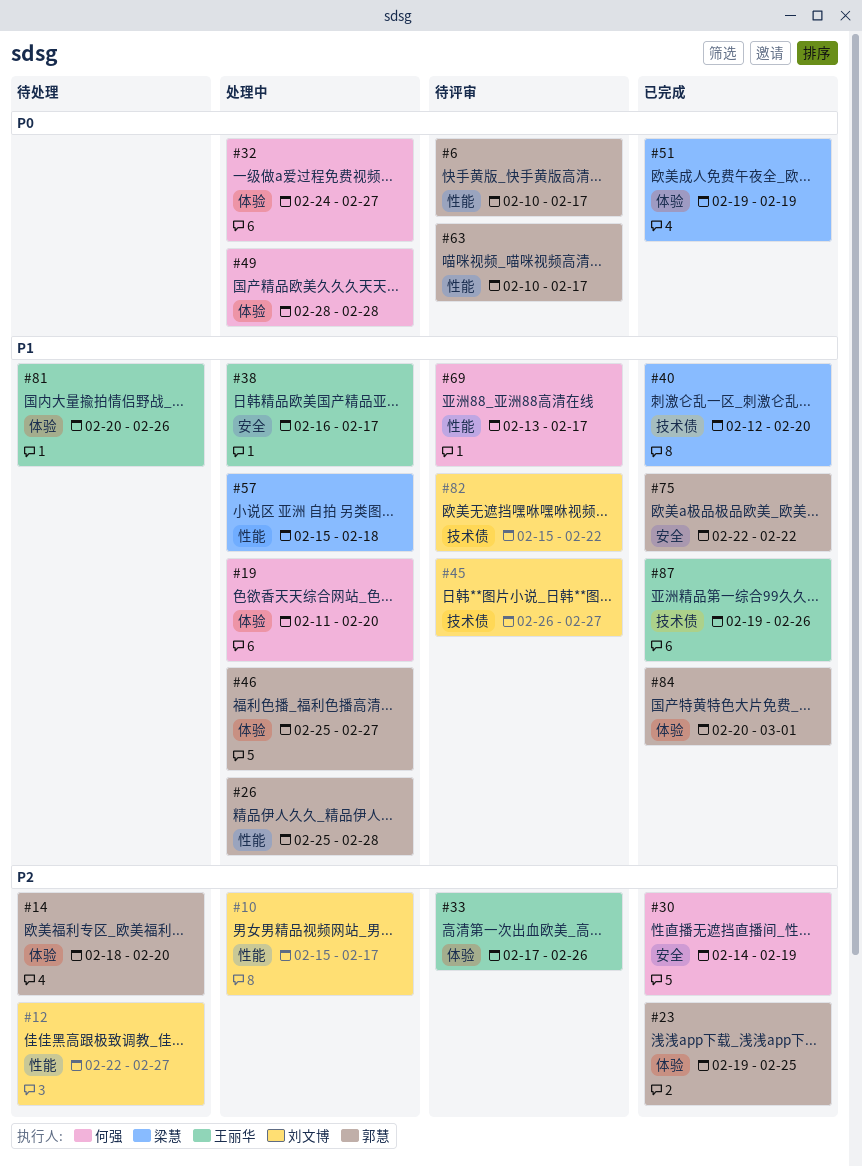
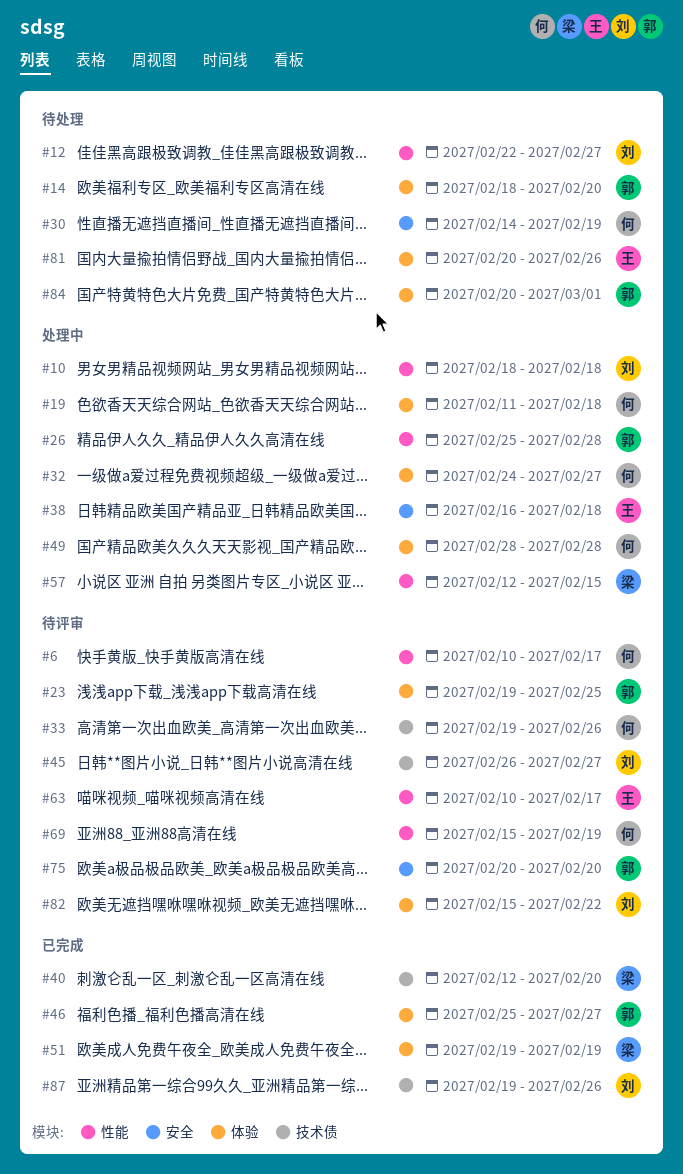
#6, owner: 郭慧 -> 何强
#10, start: Feb 15 -> Feb 18
#10, due: Feb 17 -> Feb 18
#19, due: Feb 20 -> Feb 18
#23, status: 已完成 -> 待评审
#30, status: 已完成 -> 待处理
#33, owner: 王丽华 -> 何强
#33, label: 体验 -> 技术债
#33, start: Feb 17 -> Feb 19
#38, due: Feb 17 -> Feb 18
#46, status: 处理中 -> 已完成
#57, start: Feb 15 -> Feb 12
#57, due: Feb 18 -> Feb 15
#63, owner: 郭慧 -> 王丽华
#69, start: Feb 13 -> Feb 15
#69, due: Feb 17 -> Feb 19
#75, status: 已完成 -> 待评审
#75, start: Feb 22 -> Feb 20
#75, due: Feb 22 -> Feb 20
#82, label: 技术债 -> 体验
#84, status: 已完成 -> 待处理
#87, owner: 王丽华 -> 刘文博

